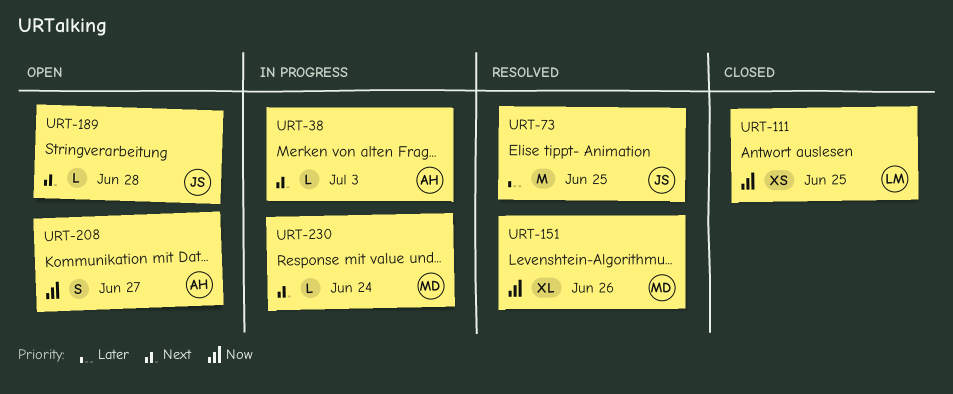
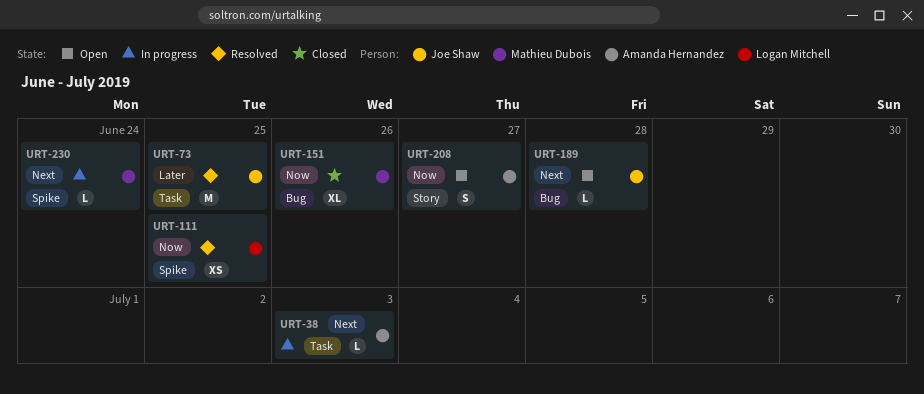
URT-111, status: Closed -> Resolved
URT-151, status: Resolved -> Closed

